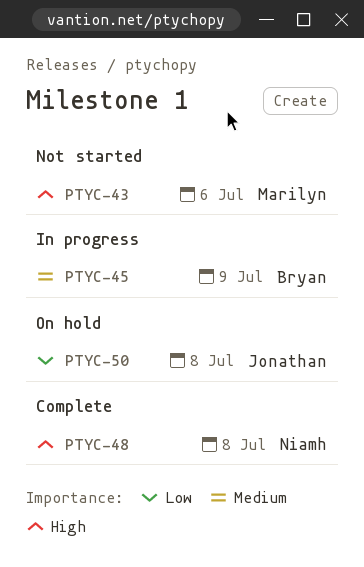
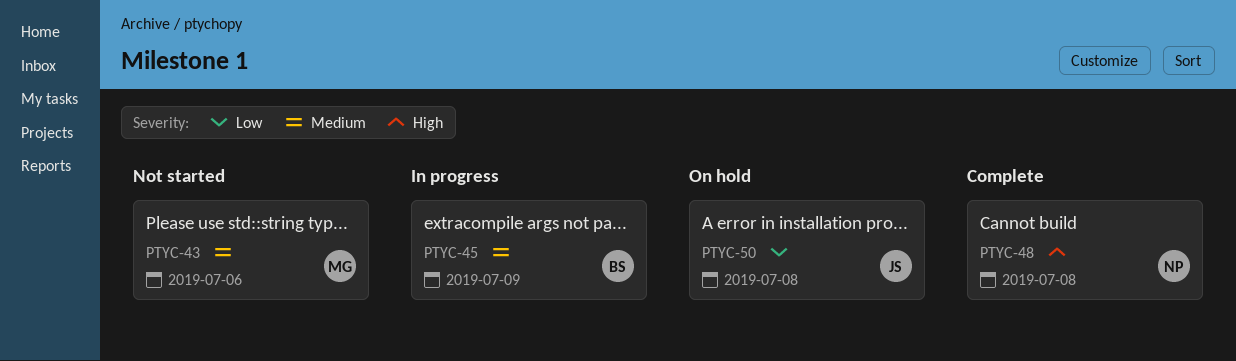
PTYC-43, priority: High -> Medium

